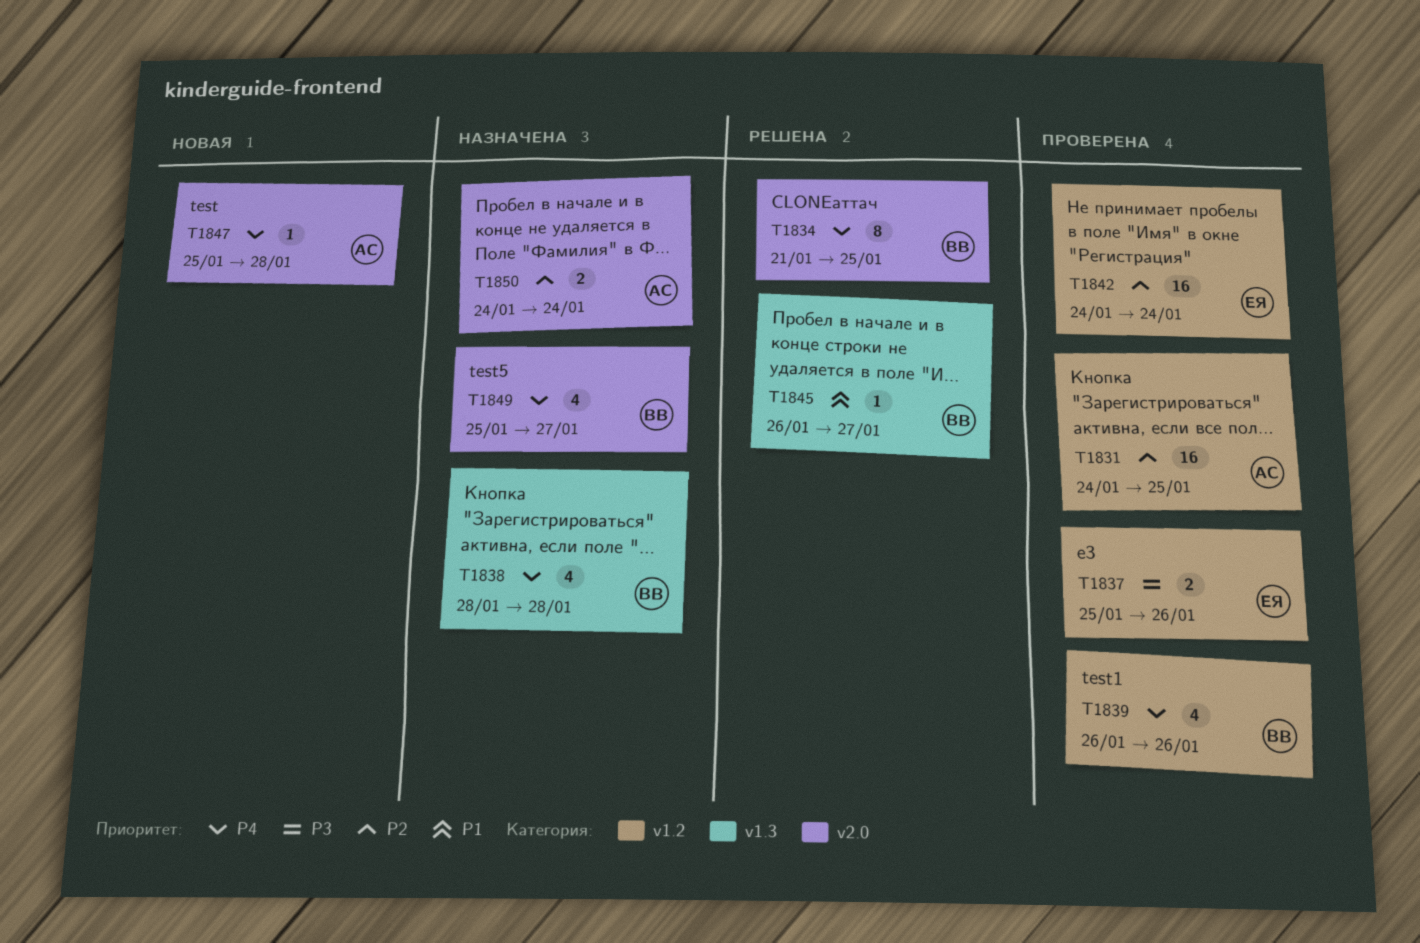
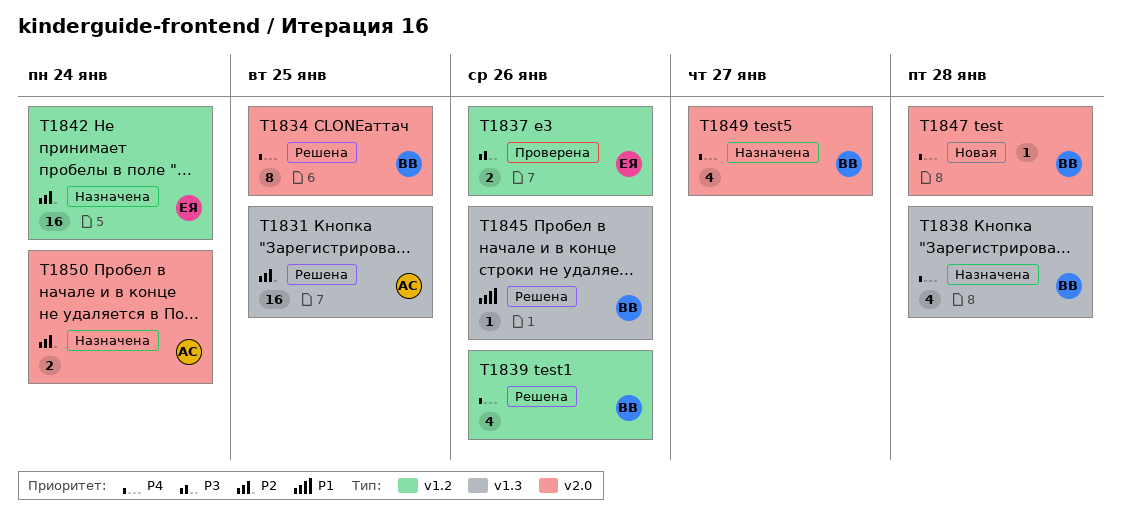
T1831, status: Проверена -> Решена
T1831, label: v1.2 -> v1.3
T1839, status: Проверена -> Решена
T1842, status: Проверена -> Назначена
T1845, due: Jan 27 -> Jan 26
T1847, owner: АС -> ВВ

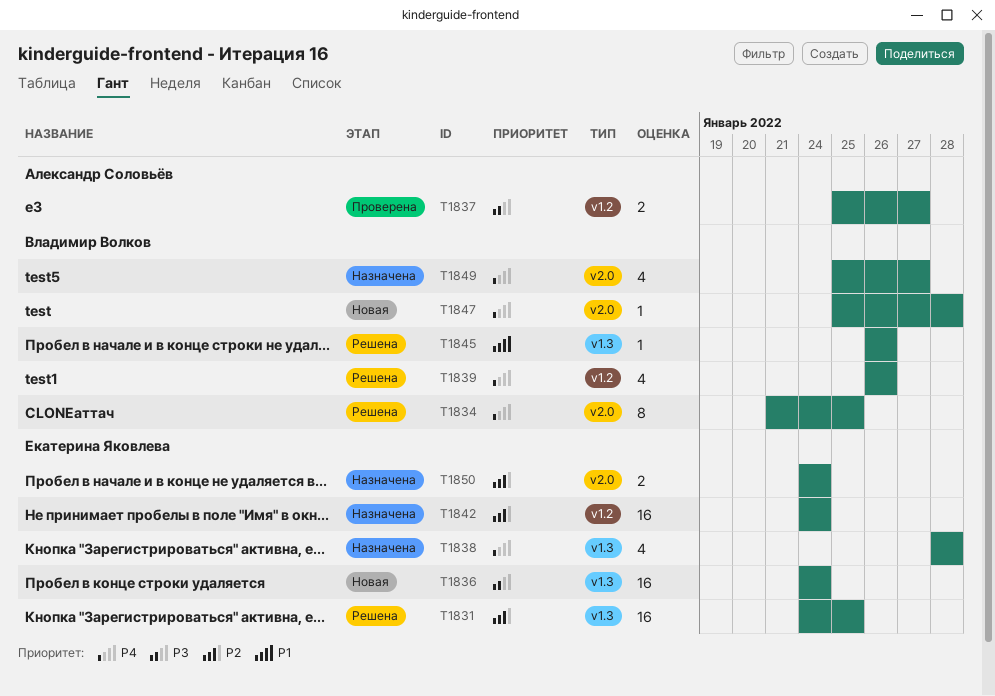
T1831, owner: Александр Соловьёв -> Екатерина Яковлева
T1836: none -> present
T1837, owner: Екатерина Яковлева -> Александр Соловьёв
T1837, due: Jan 26 -> Jan 27
T1838, owner: Владимир Волков -> Екатерина Яковлева
T1850, owner: Александр Соловьёв -> Екатерина Яковлева

